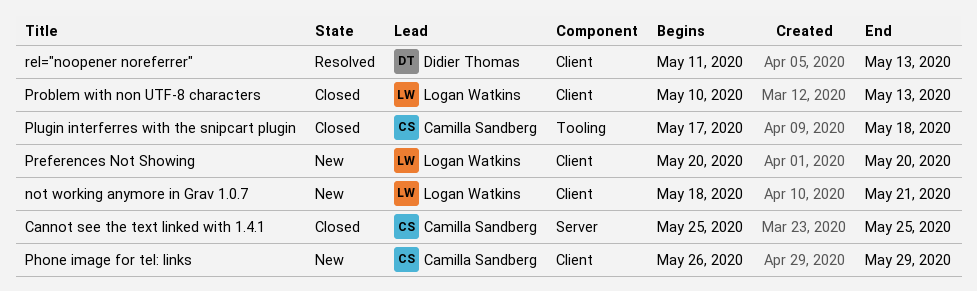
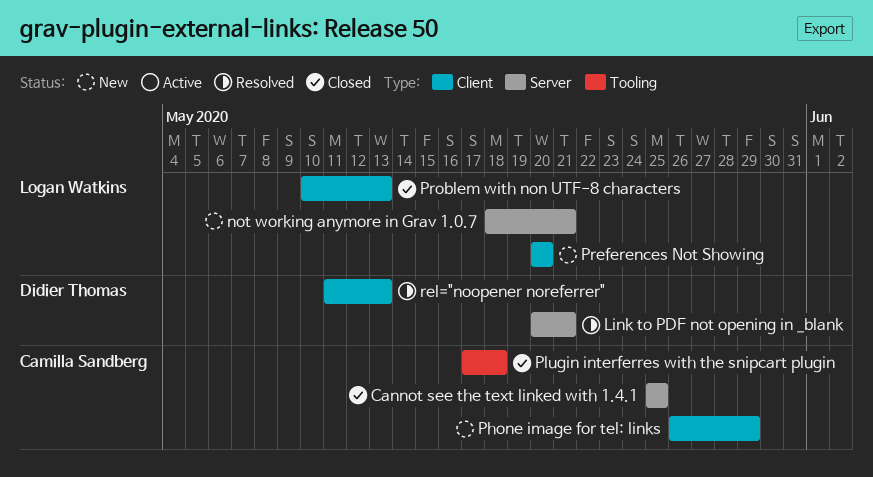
Link to PDF not opening in _blank: none -> present
not working anymore in Grav 1.0.7, label: Client -> Server

